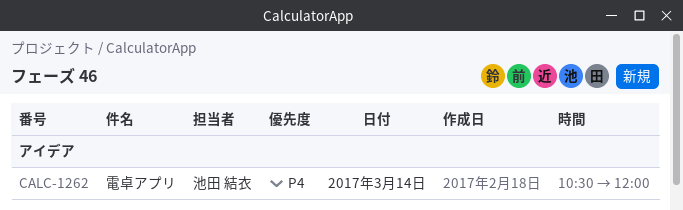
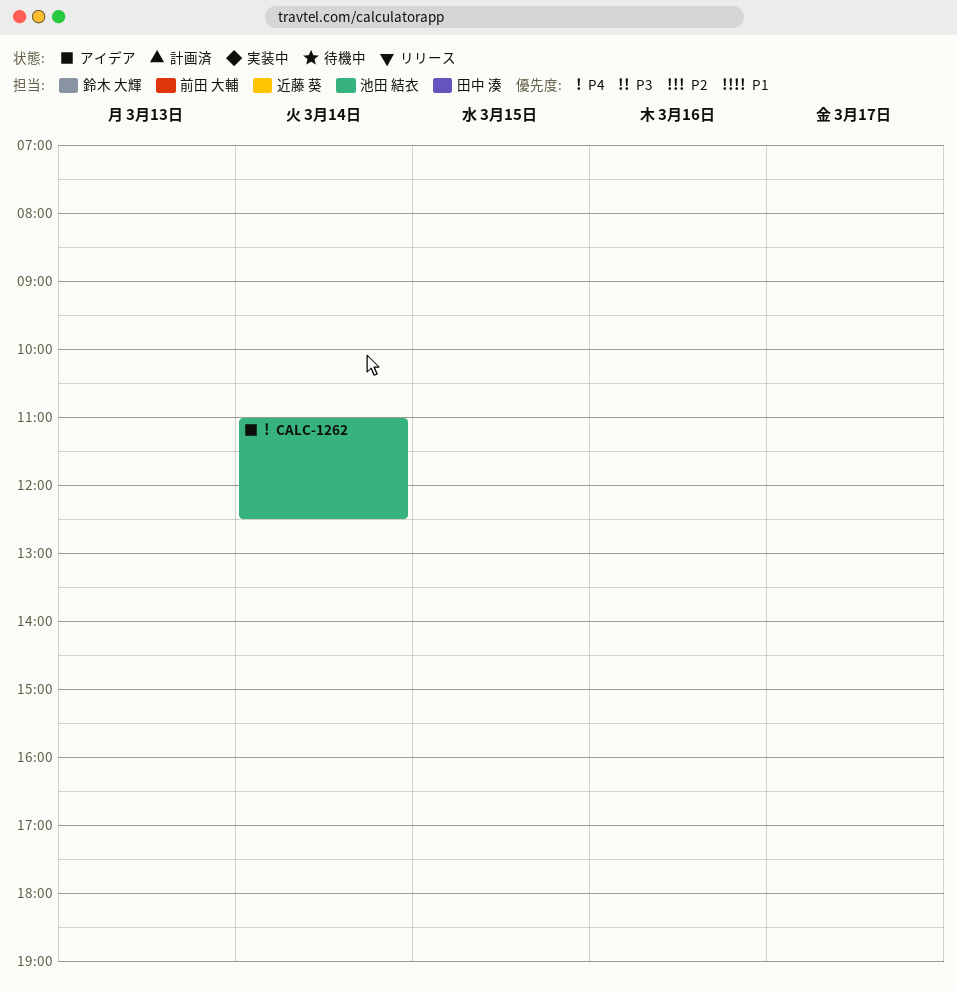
CALC-1262, begins: 10:30 -> 11:00
CALC-1262, ends: 12:00 -> 12:30

